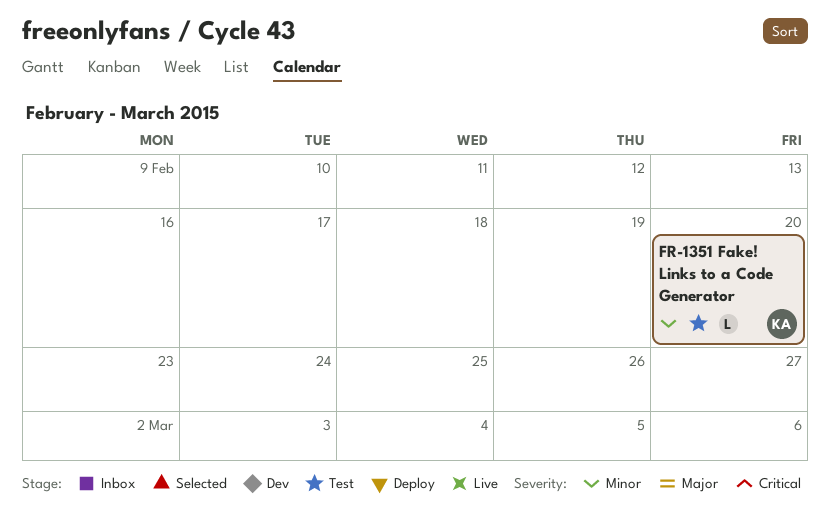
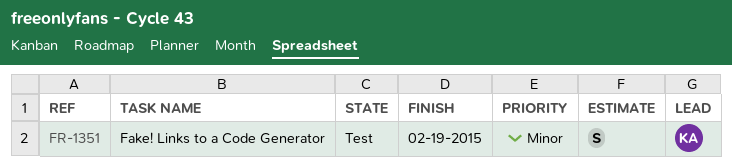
FR-1351, estimate: L -> S
FR-1351, due: Feb 20 -> Feb 19

